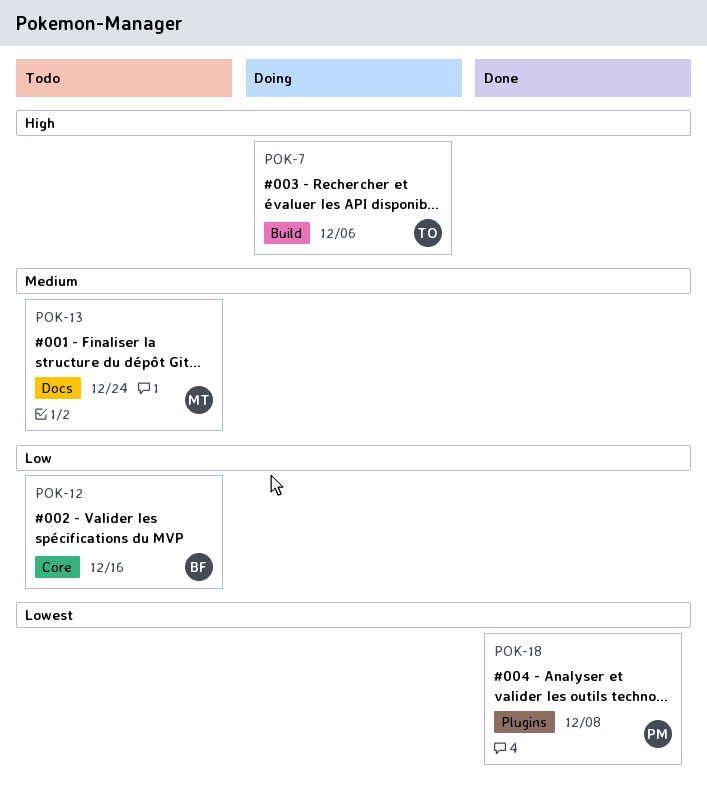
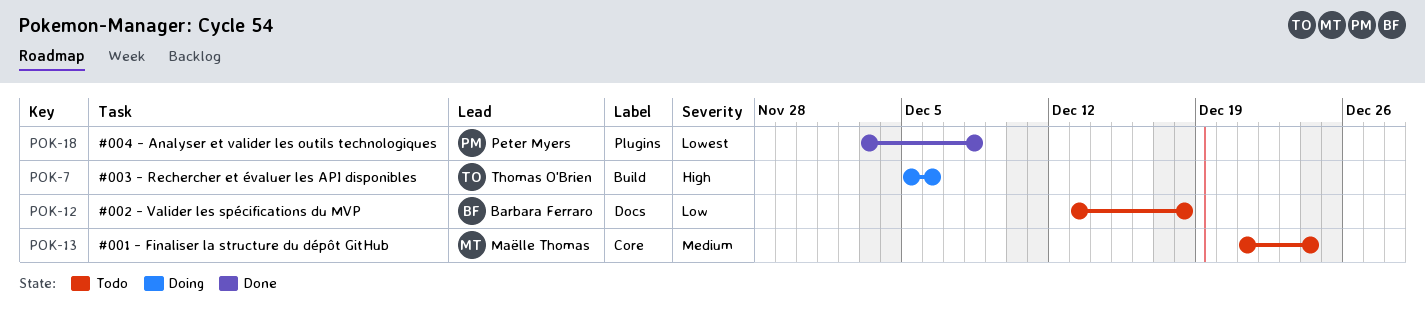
POK-12, label: Core -> Docs
POK-12, due: Dec 16 -> Dec 18
POK-13, label: Docs -> Core

